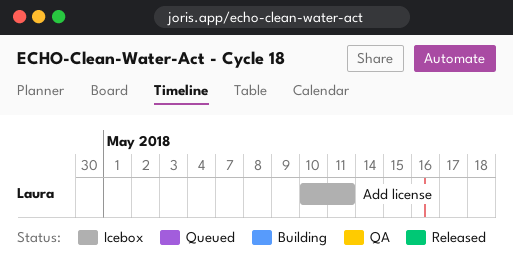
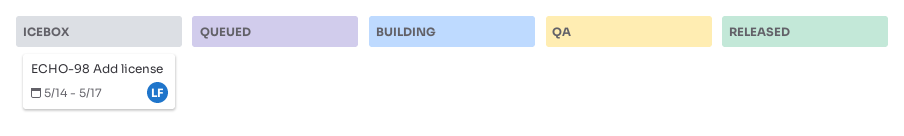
Add license, start: May 10 -> May 14
Add license, due: May 11 -> May 17

